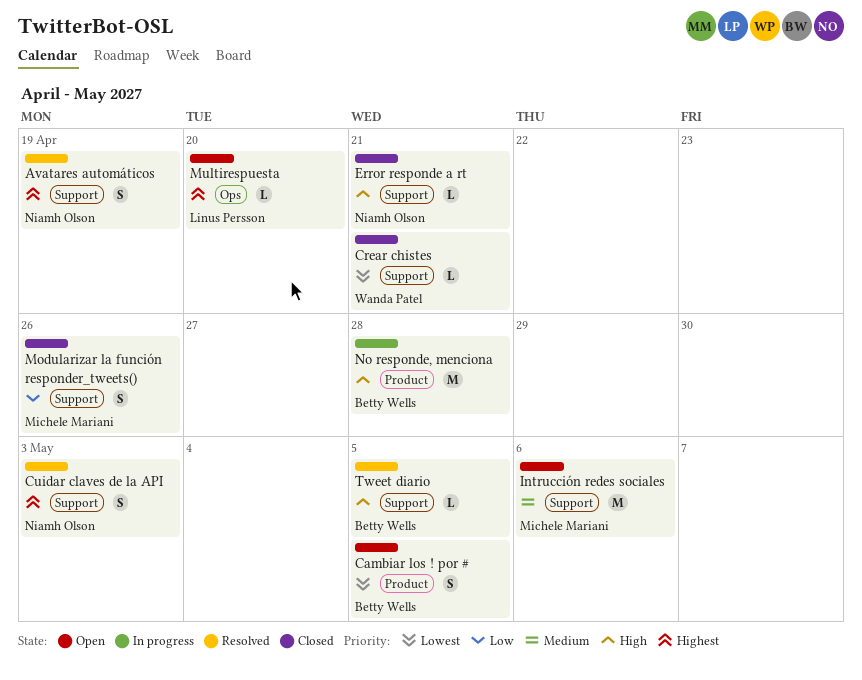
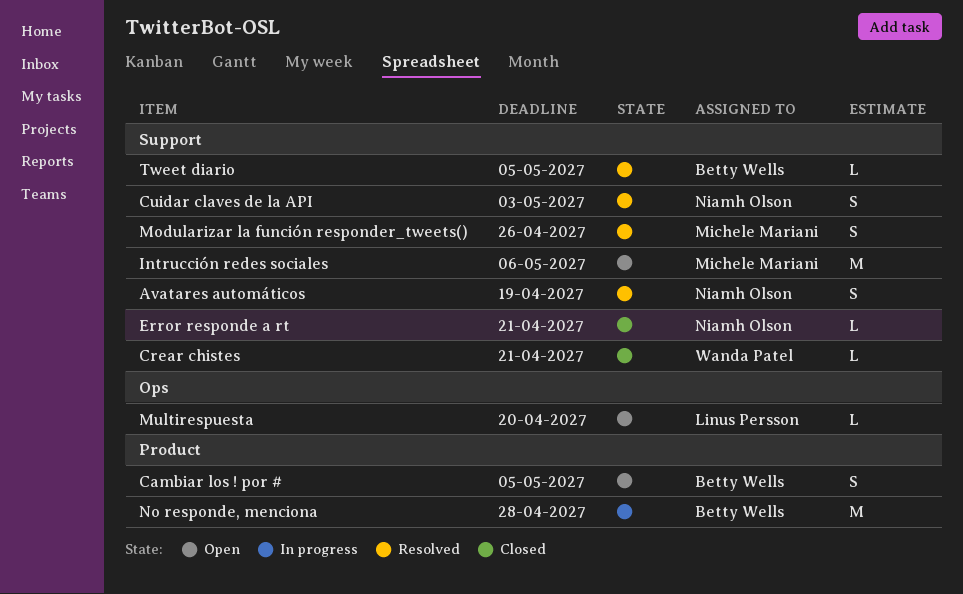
Modularizar la función responder_tweets(), status: Closed -> Resolved

